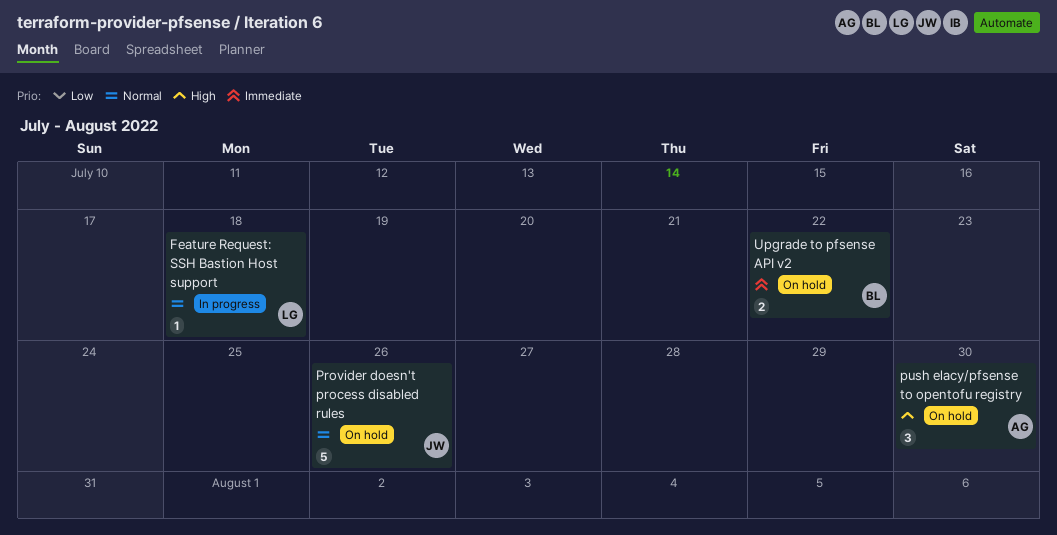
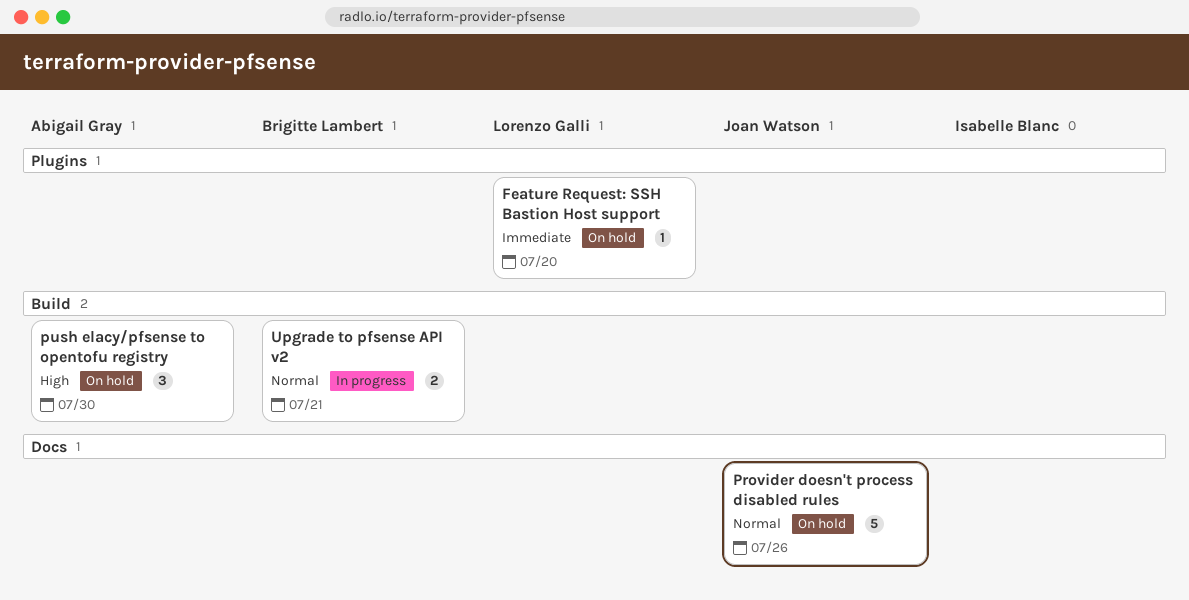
Feature Request: SSH Bastion Host support, status: In progress -> On hold
Feature Request: SSH Bastion Host support, priority: Normal -> Immediate
Feature Request: SSH Bastion Host support, due: Jul 18 -> Jul 20
Upgrade to pfsense API v2, status: On hold -> In progress
Upgrade to pfsense API v2, priority: Immediate -> Normal
Upgrade to pfsense API v2, due: Jul 22 -> Jul 21

